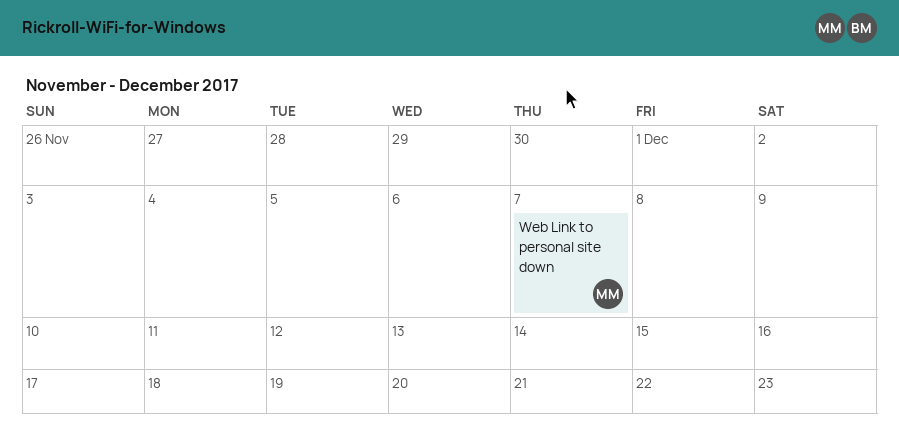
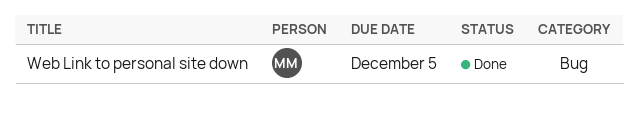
Web Link to personal site down, due: Dec 7 -> Dec 5

